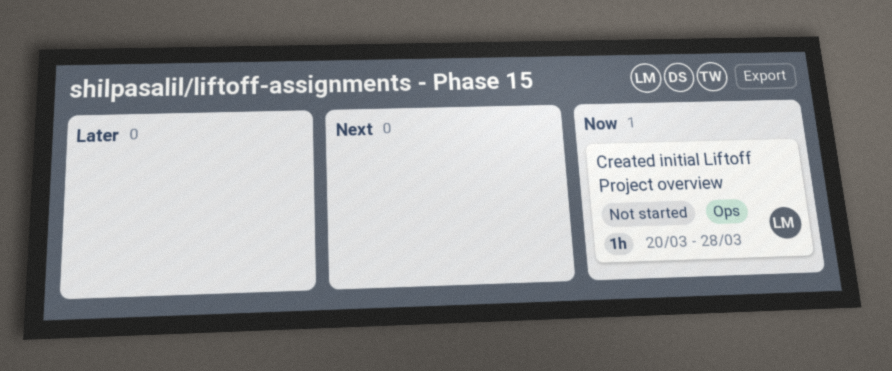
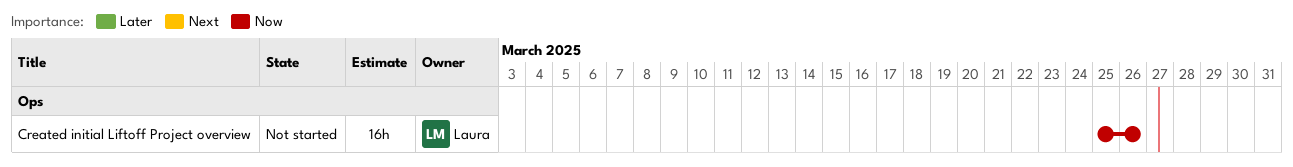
Created initial Liftoff Project overview, estimate: 1h -> 16h
Created initial Liftoff Project overview, start: Mar 20 -> Mar 25
Created initial Liftoff Project overview, due: Mar 28 -> Mar 26

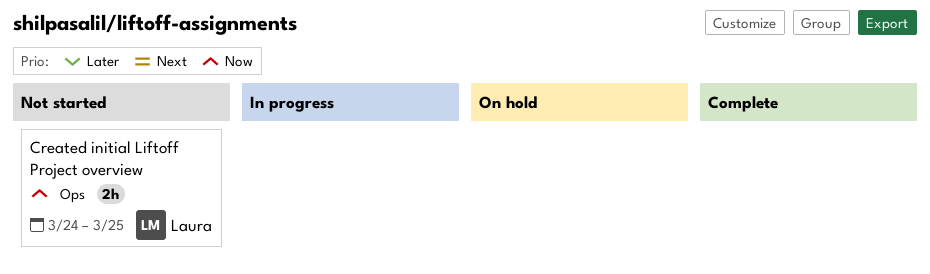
Created initial Liftoff Project overview, estimate: 16h -> 2h
Created initial Liftoff Project overview, start: Mar 25 -> Mar 24
Created initial Liftoff Project overview, due: Mar 26 -> Mar 25

